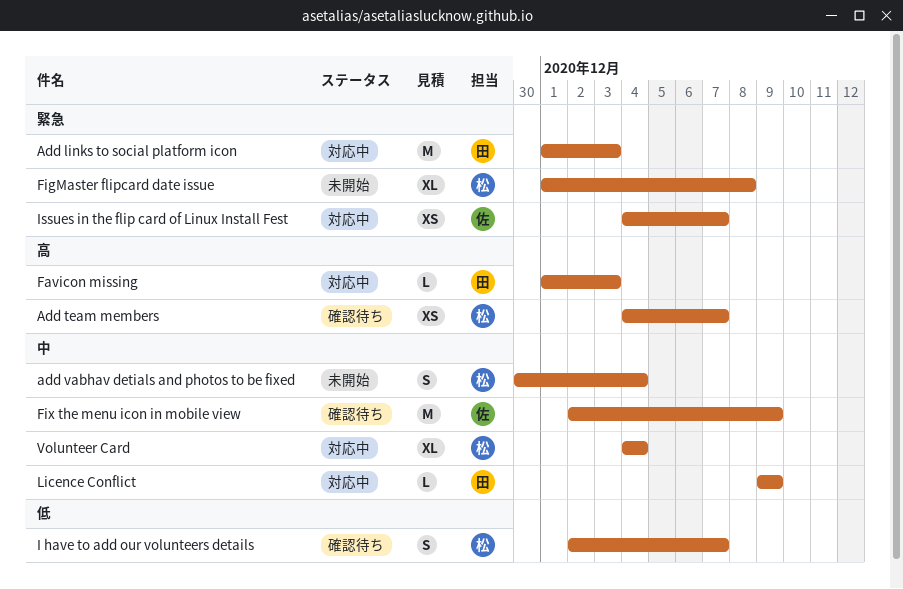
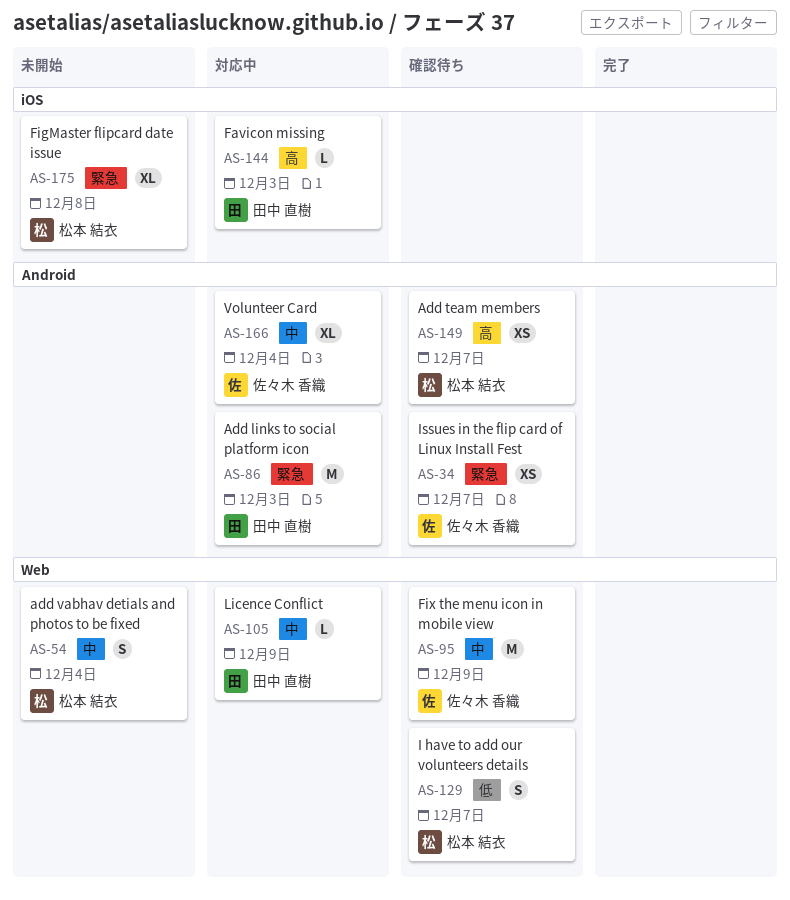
Issues in the flip card of Linux Install Fest, status: 対応中 -> 確認待ち
Volunteer Card, owner: 松本 結衣 -> 佐々木 香織

